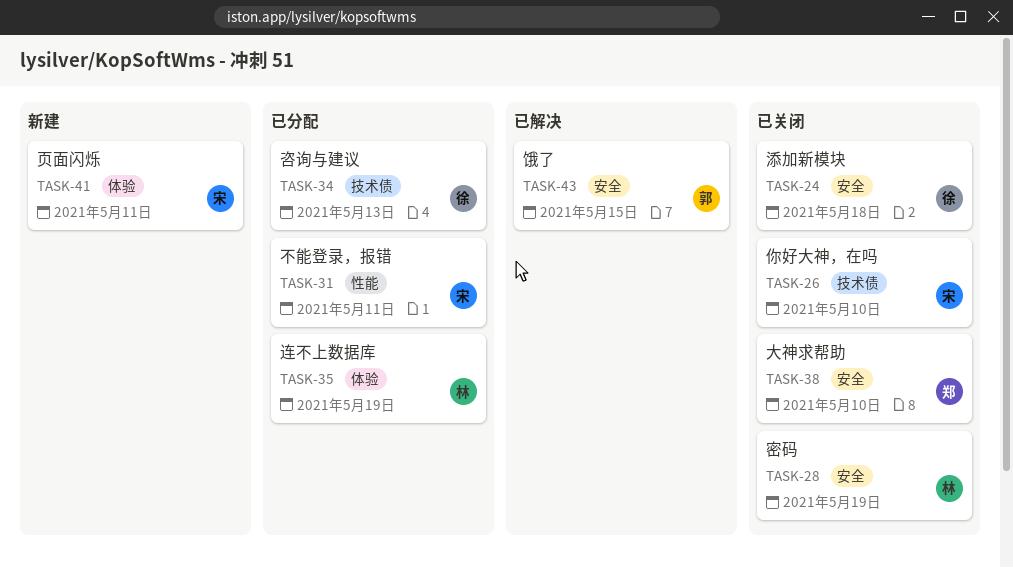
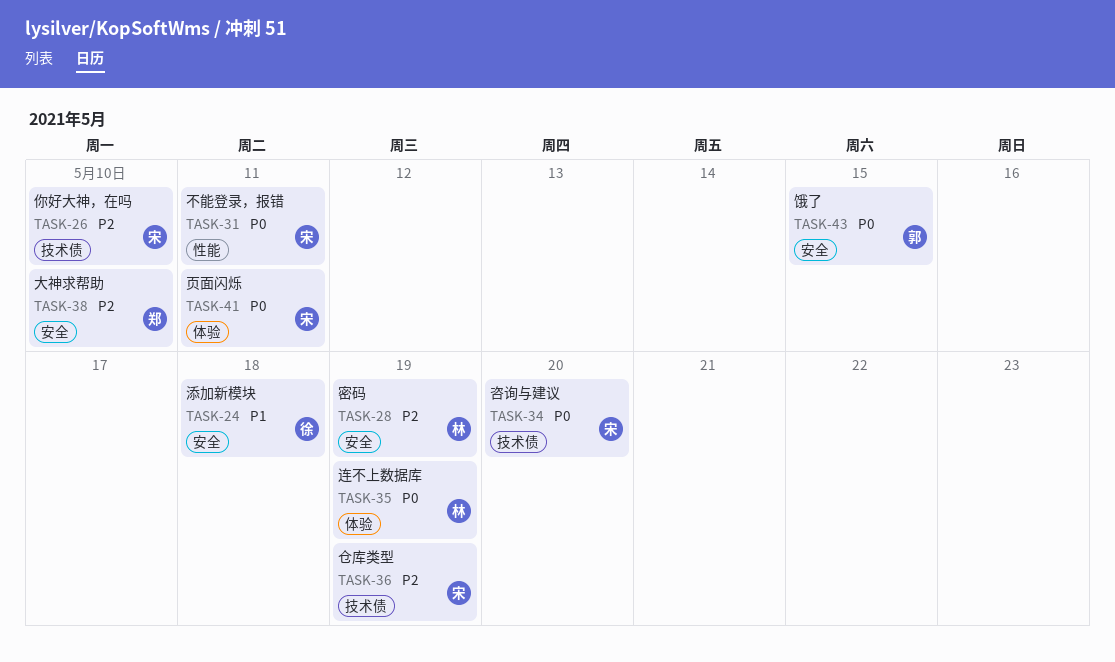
TASK-34, owner: 徐 -> 宋
TASK-34, due: May 13 -> May 20
TASK-36: none -> present

